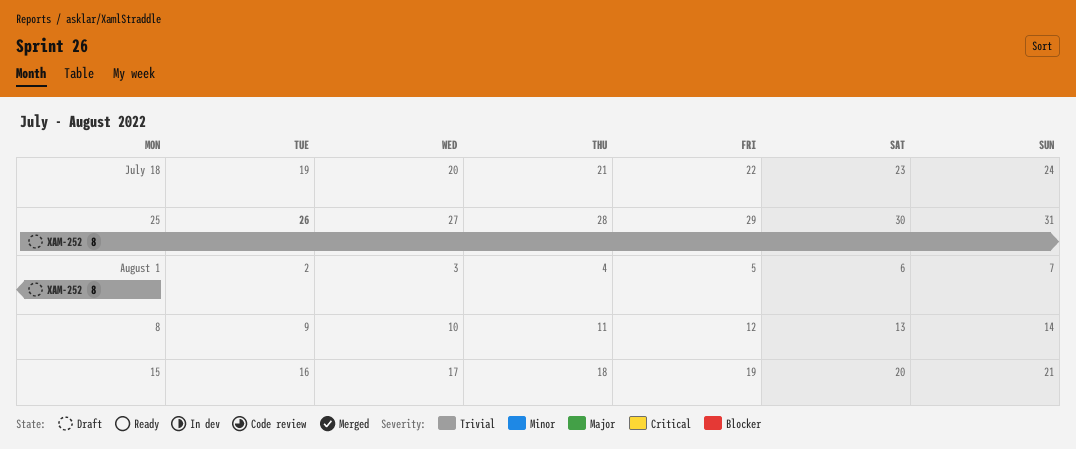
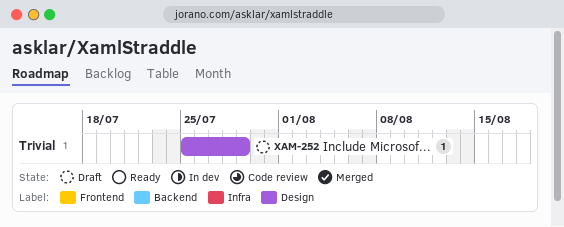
XAM-252, estimate: 8 -> 1
XAM-252, due: Aug 1 -> Jul 29

